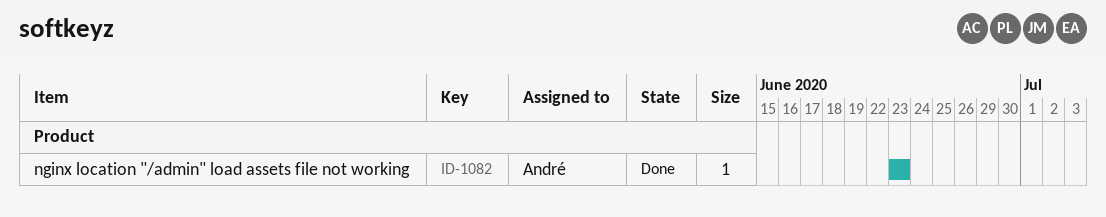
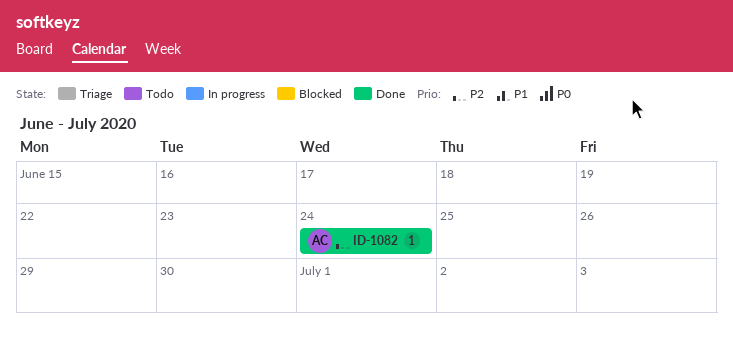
ID-1082, start: Jun 23 -> Jun 24
ID-1082, due: Jun 23 -> Jun 24

